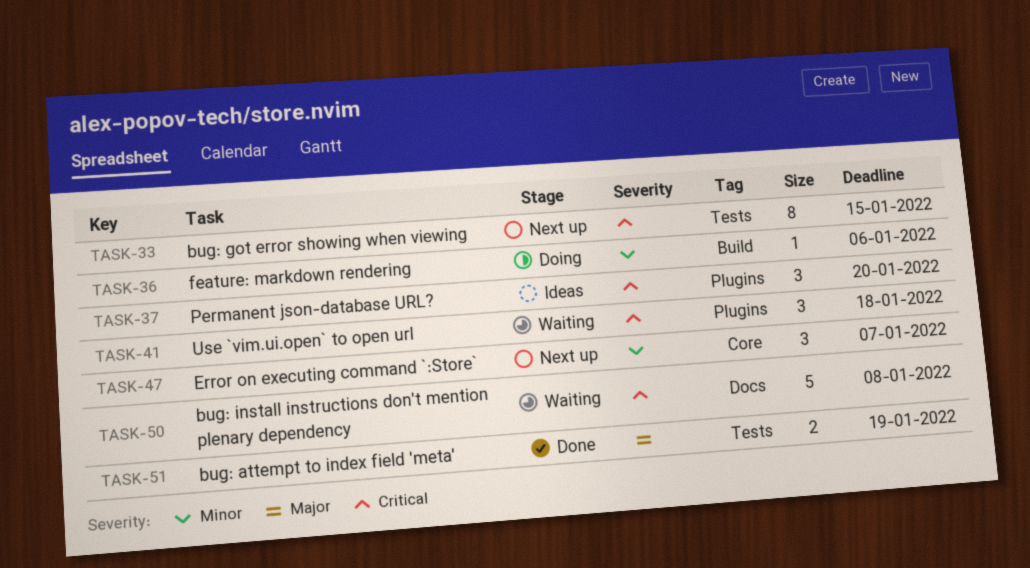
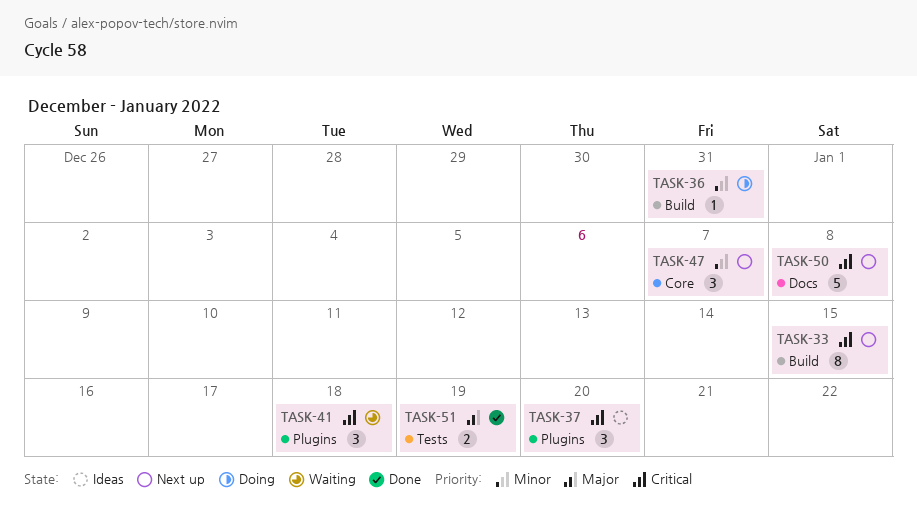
TASK-33, label: Tests -> Build
TASK-36, due: Jan 6 -> Dec 31
TASK-50, status: Waiting -> Next up

